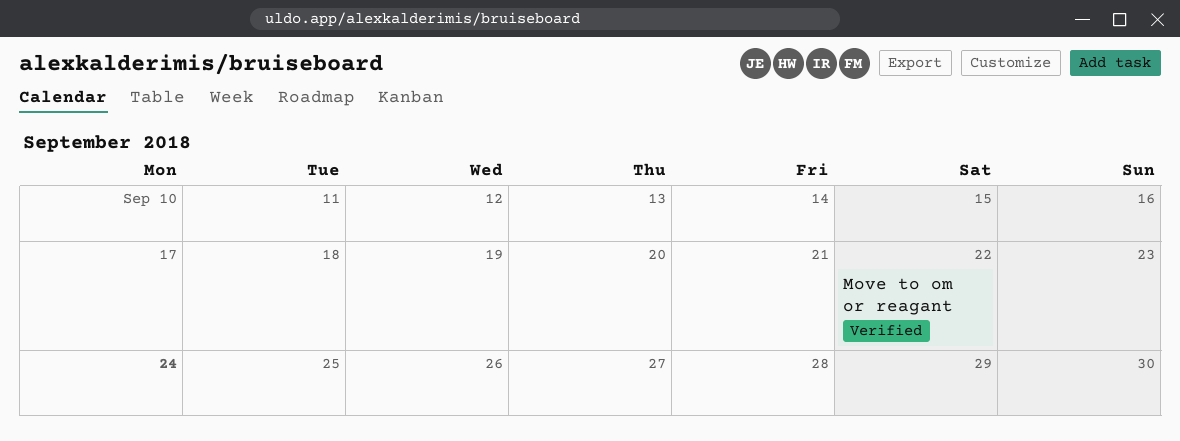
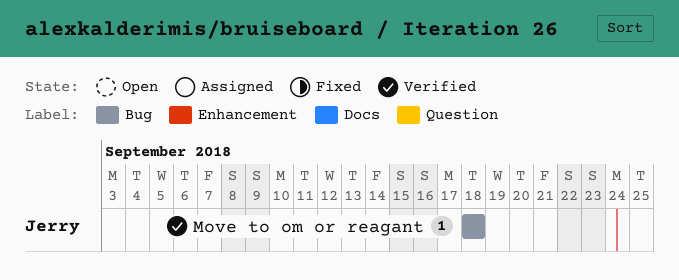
Move to om or reagant, due: Sep 22 -> Sep 18

